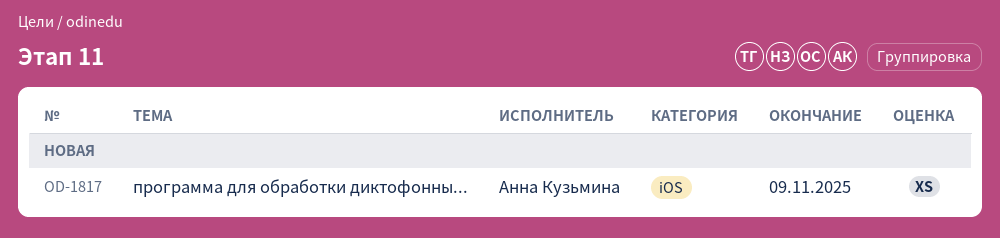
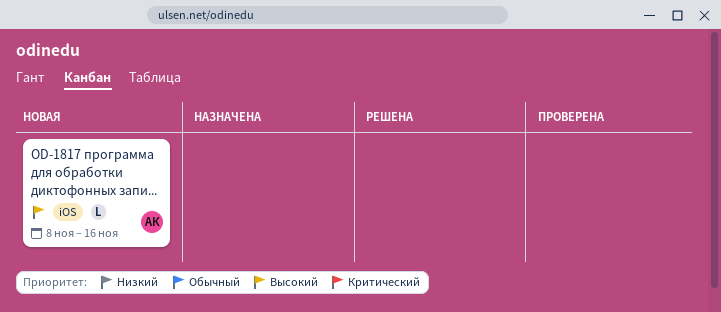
OD-1817, estimate: XS -> L
OD-1817, due: Nov 9 -> Nov 16

